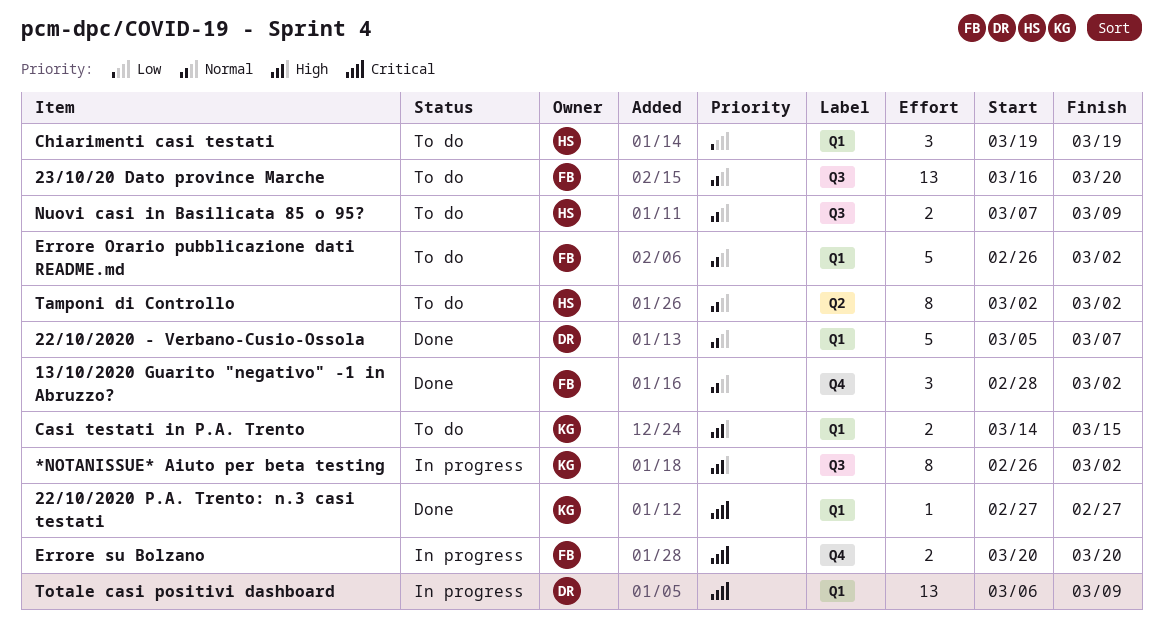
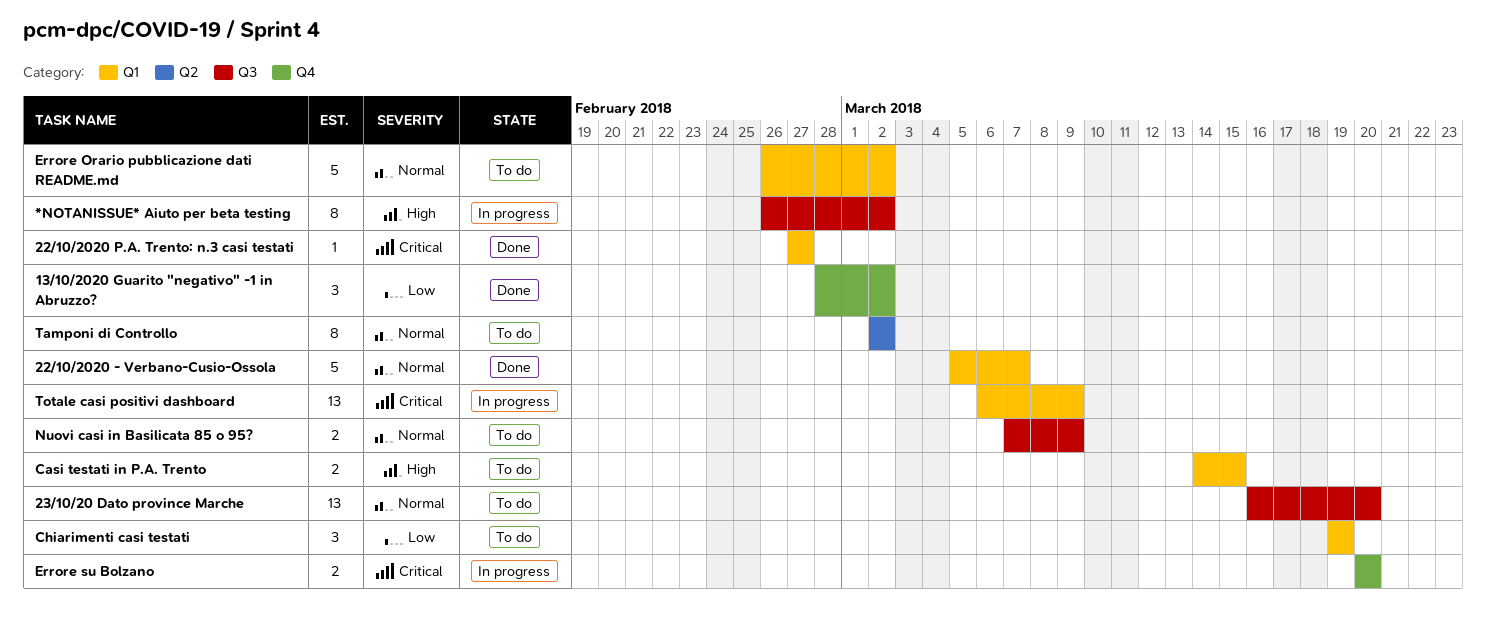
13/10/2020 Guarito "negativo" -1 in Abruzzo?, priority: Normal -> Low

